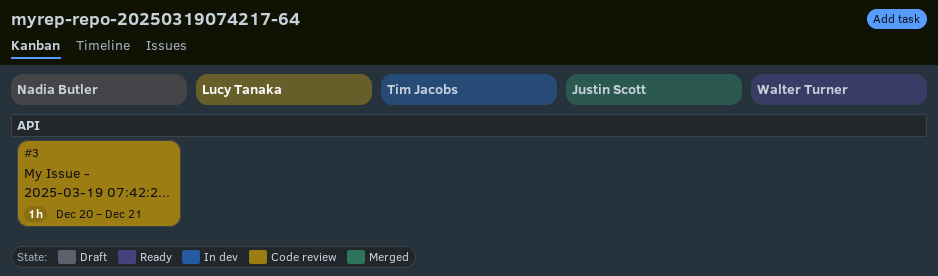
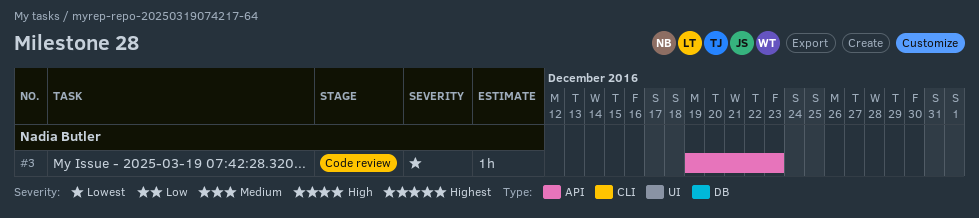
#3, start: Dec 20 -> Dec 19
#3, due: Dec 21 -> Dec 23

